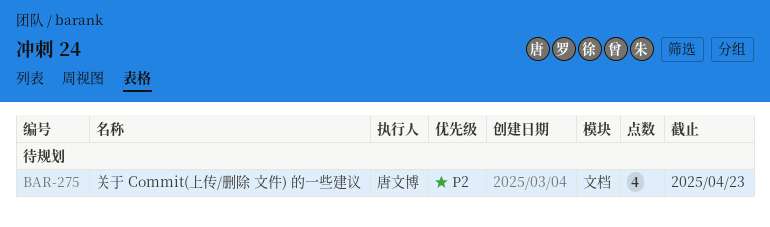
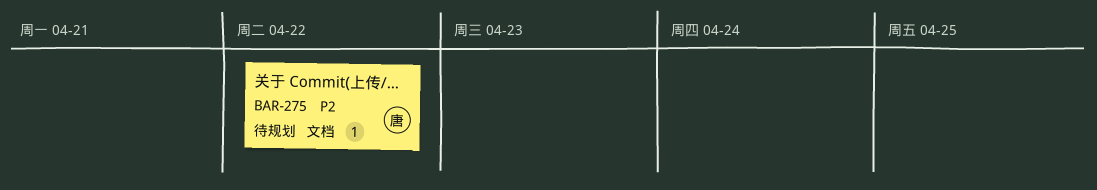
BAR-275, estimate: 4 -> 1
BAR-275, due: Apr 23 -> Apr 22

